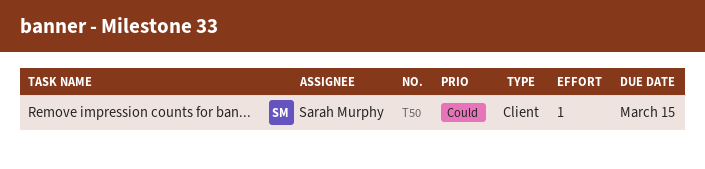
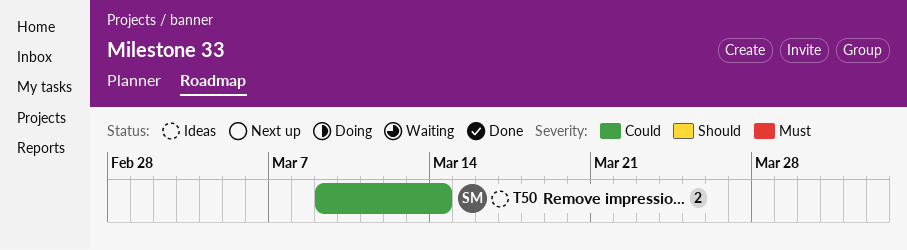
T50, estimate: 1 -> 2
T50, due: Mar 15 -> Mar 14

